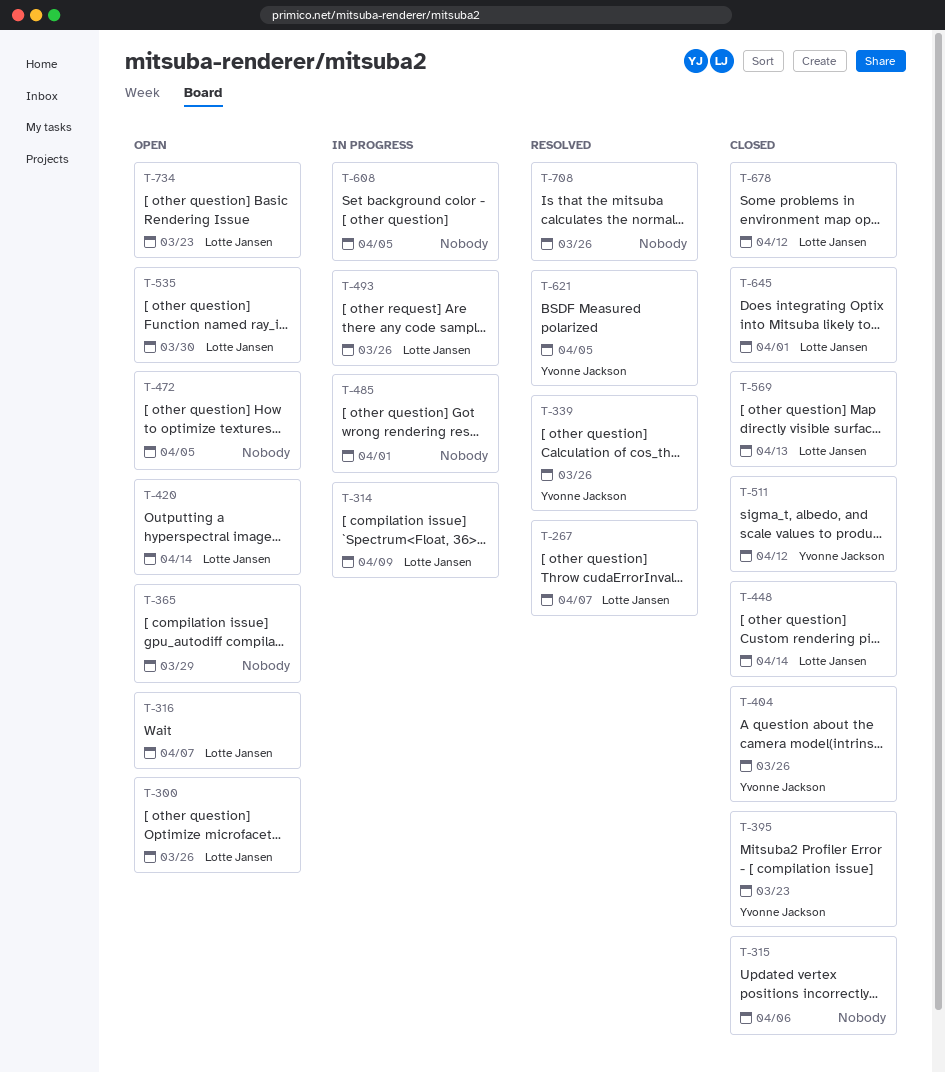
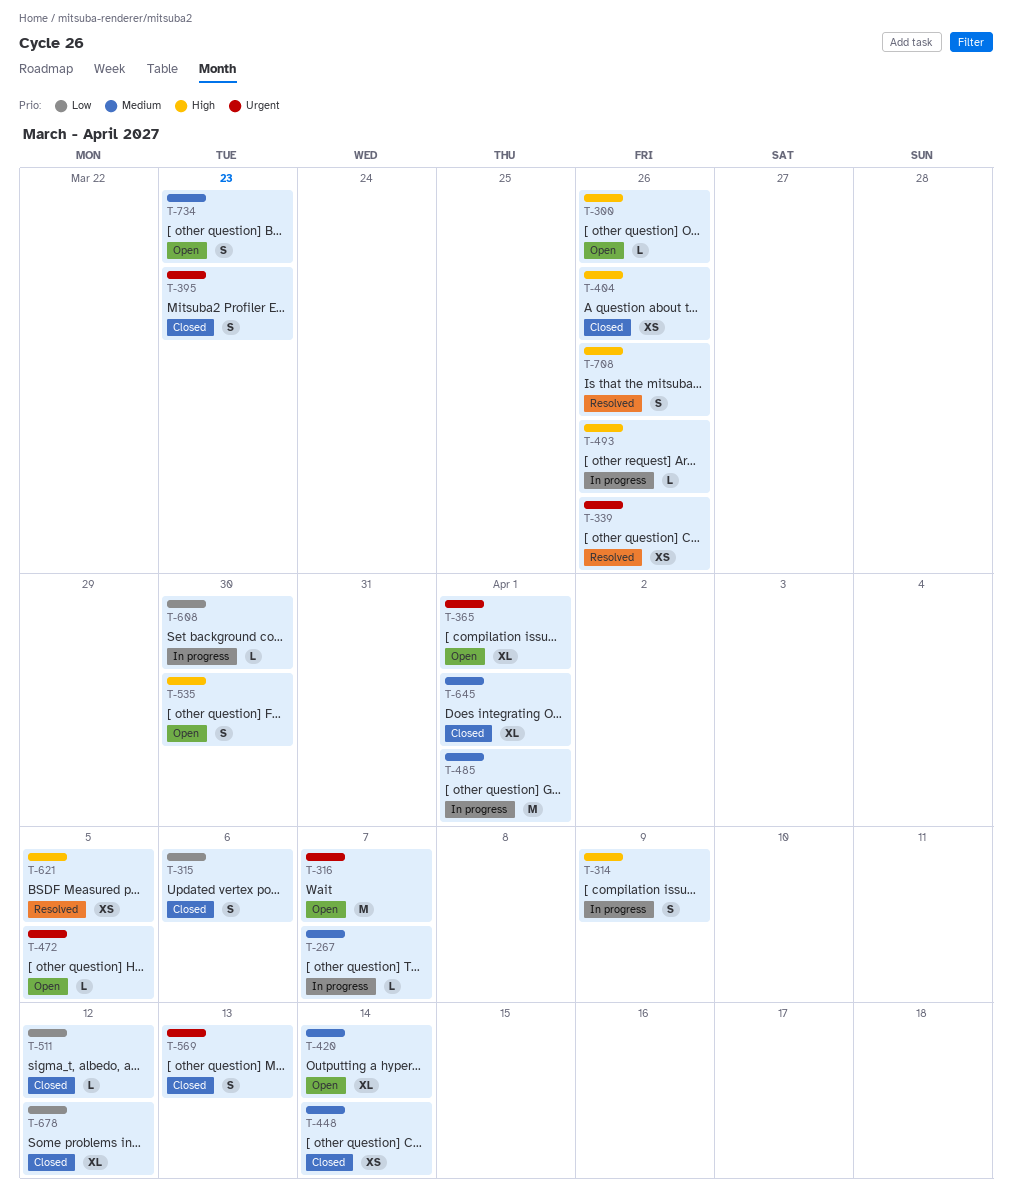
T-267, status: Resolved -> In progress
T-365, due: Mar 29 -> Apr 1
T-608, due: Apr 5 -> Mar 30

